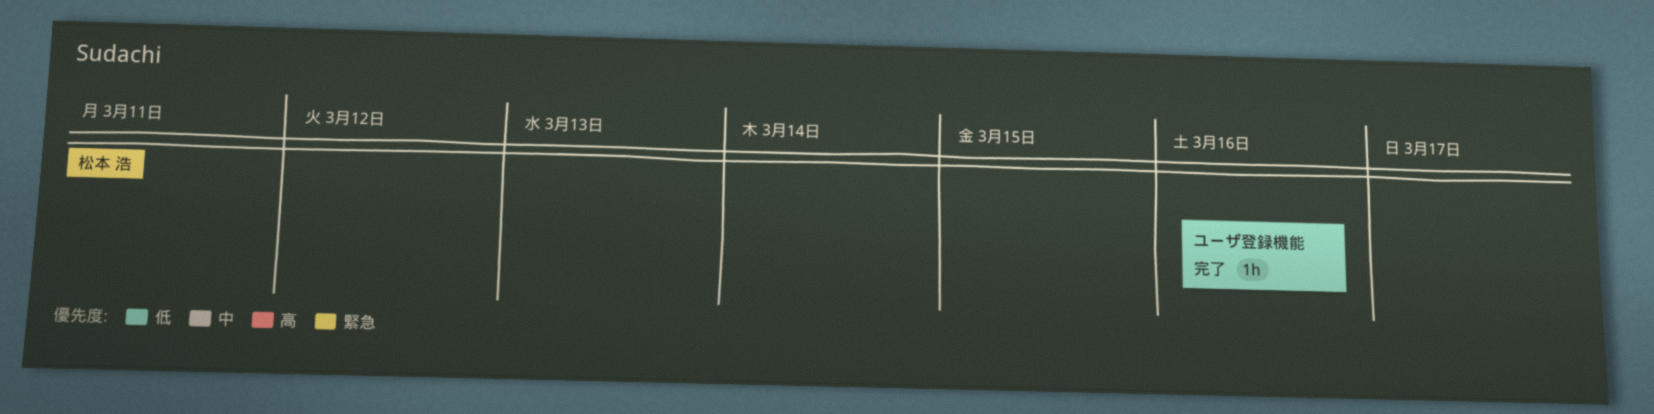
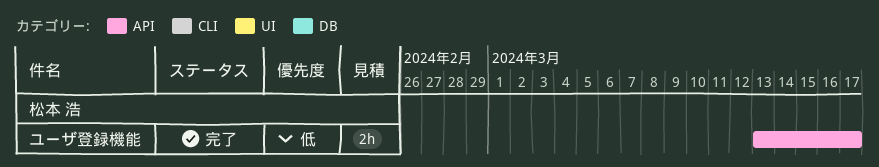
ユーザ登録機能, estimate: 1h -> 2h
ユーザ登録機能, due: Mar 16 -> Mar 17

